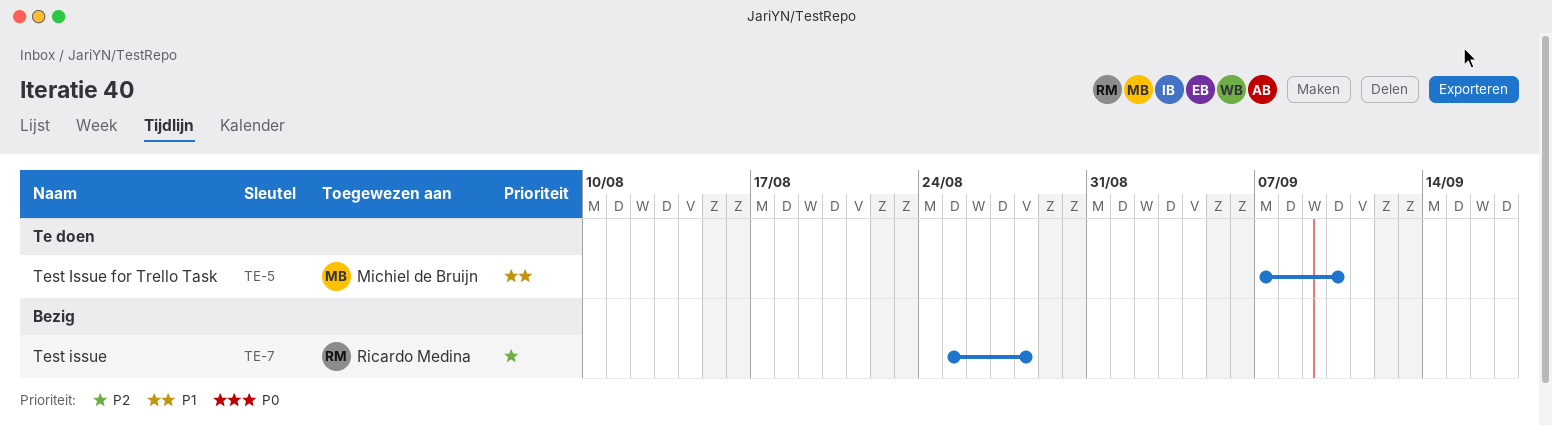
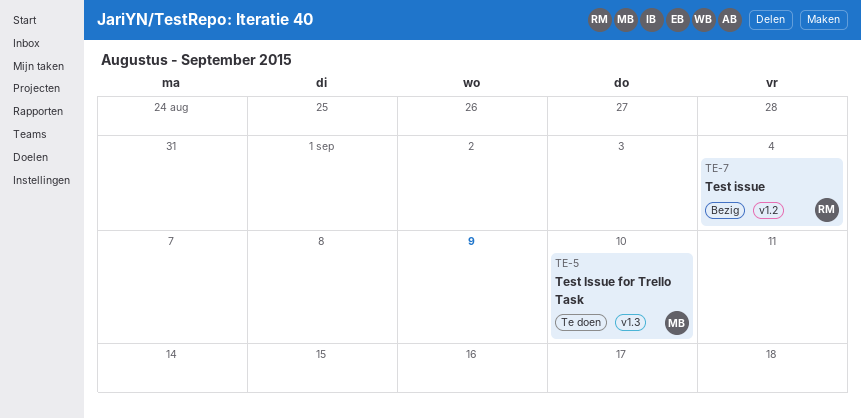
TE-7, due: Aug 28 -> Sep 4

